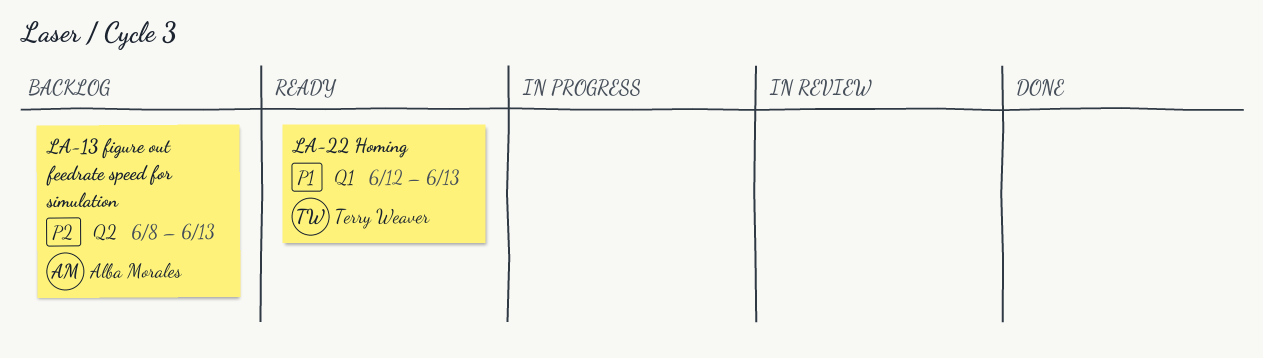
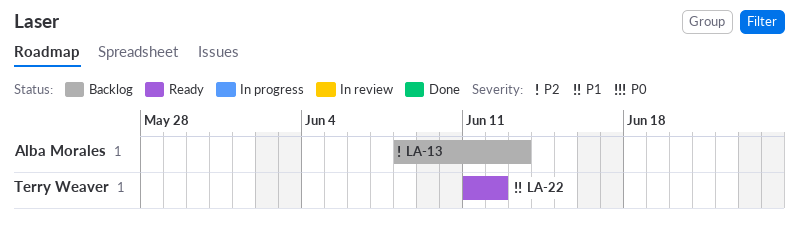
LA-22, start: Jun 12 -> Jun 11
LA-22, due: Jun 13 -> Jun 12

